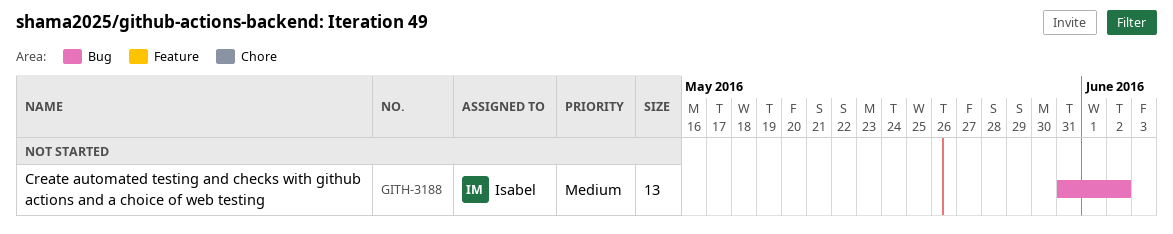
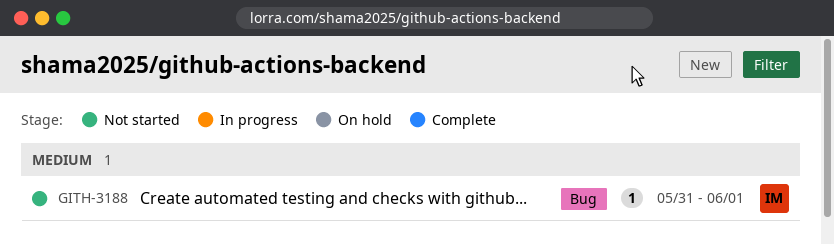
GITH-3188, estimate: 13 -> 1
GITH-3188, due: Jun 2 -> Jun 1

